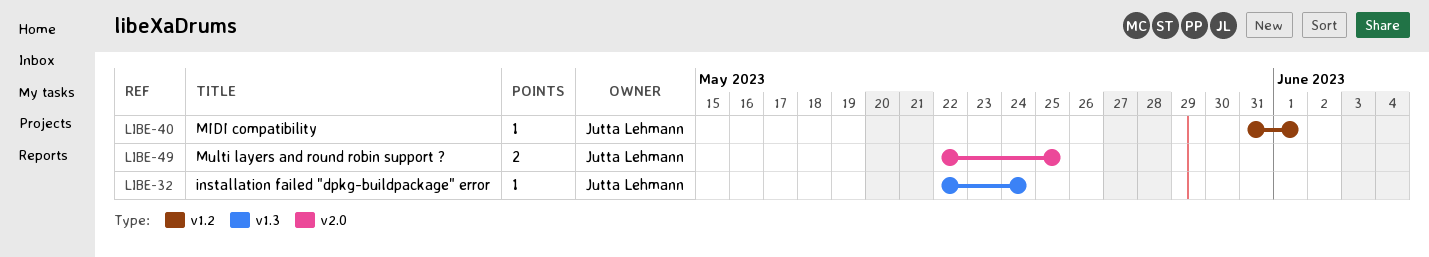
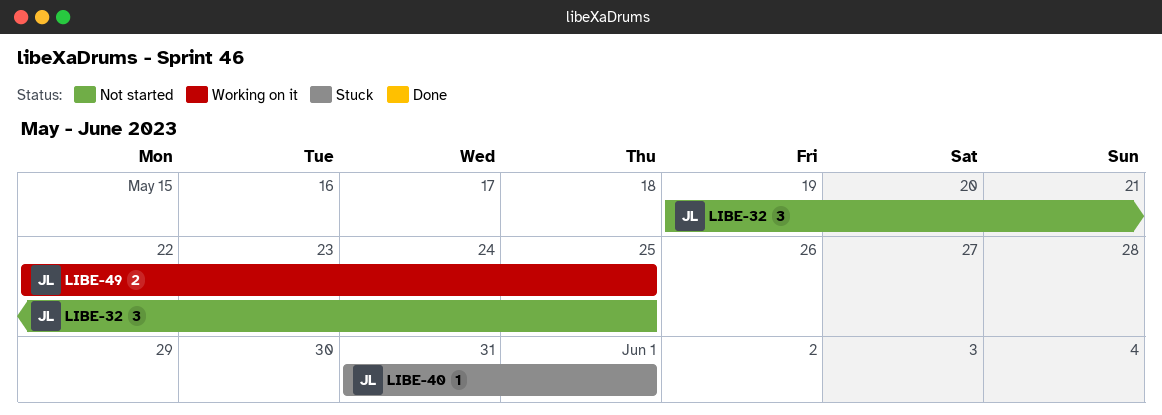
LIBE-32, estimate: 1 -> 3
LIBE-32, start: May 22 -> May 19
LIBE-32, due: May 24 -> May 25

